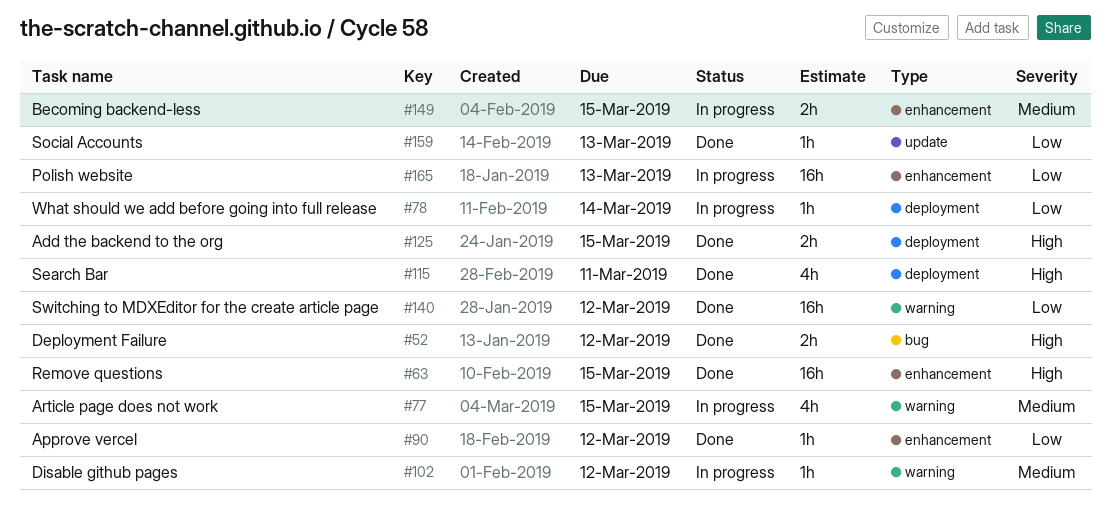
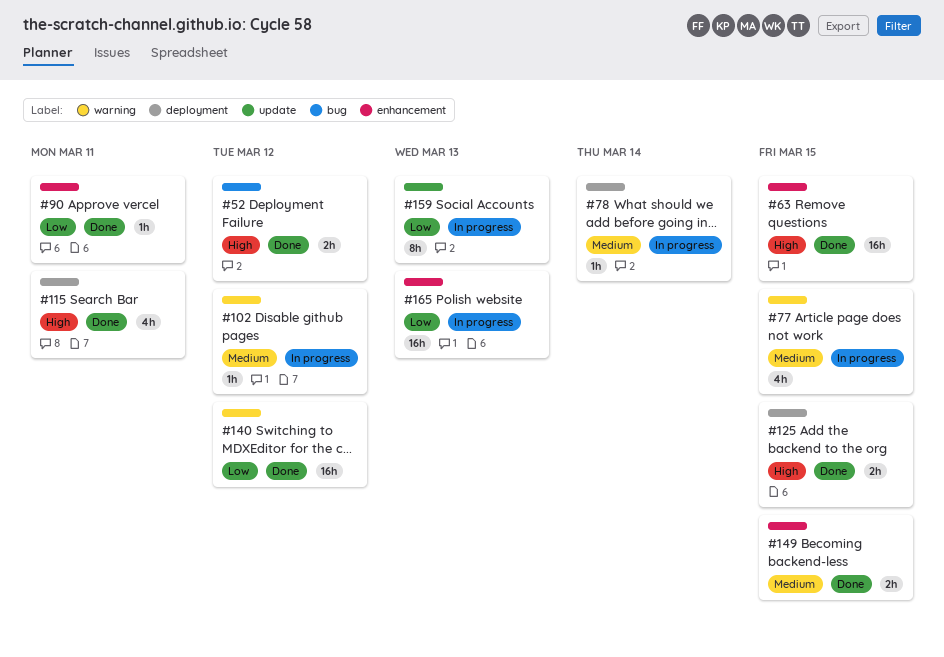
#78, priority: Low -> Medium
#90, due: Mar 12 -> Mar 11
#149, status: In progress -> Done
#159, status: Done -> In progress
#159, estimate: 1h -> 8h

